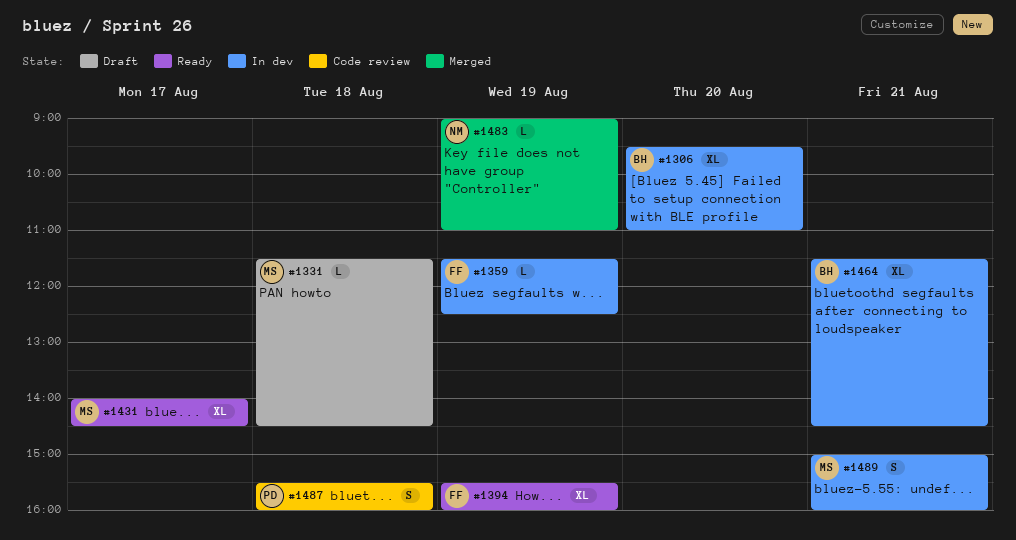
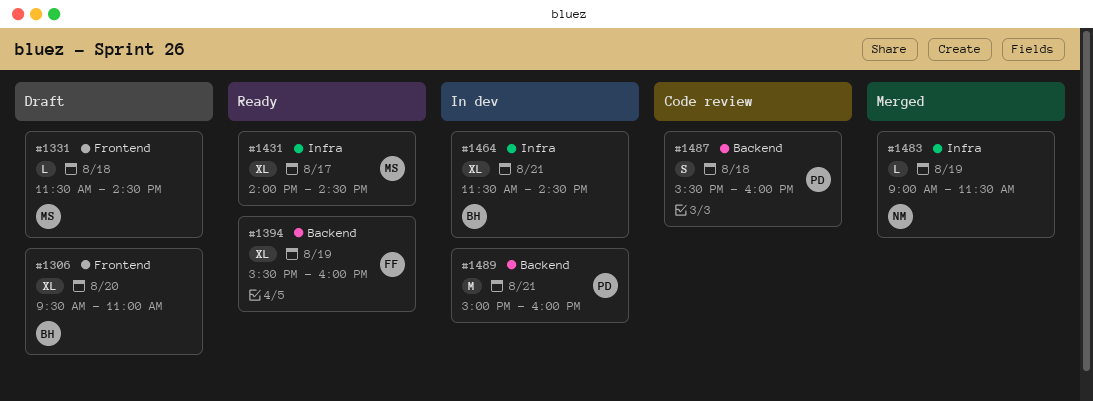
#1306, status: In dev -> Draft
#1359: present -> none
#1483, ends: 11:00 -> 11:30
#1489, owner: MS -> PD
#1489, estimate: S -> M

